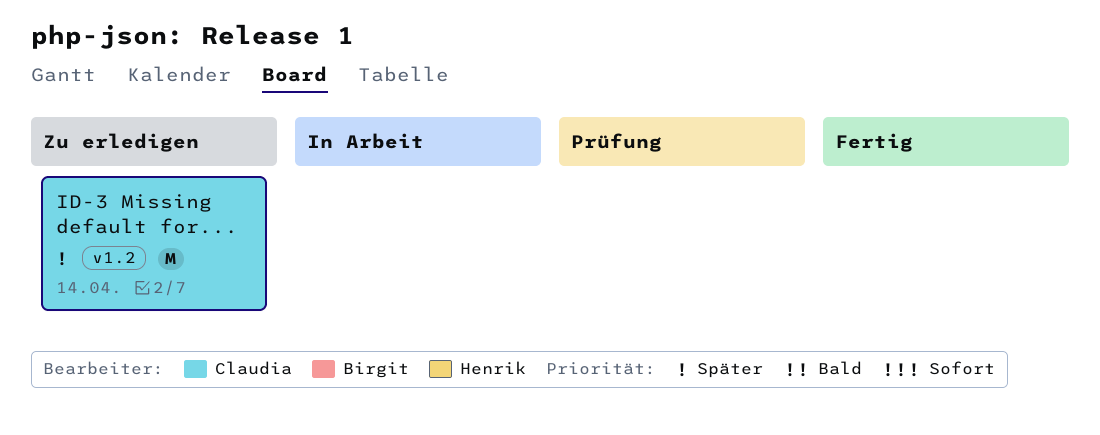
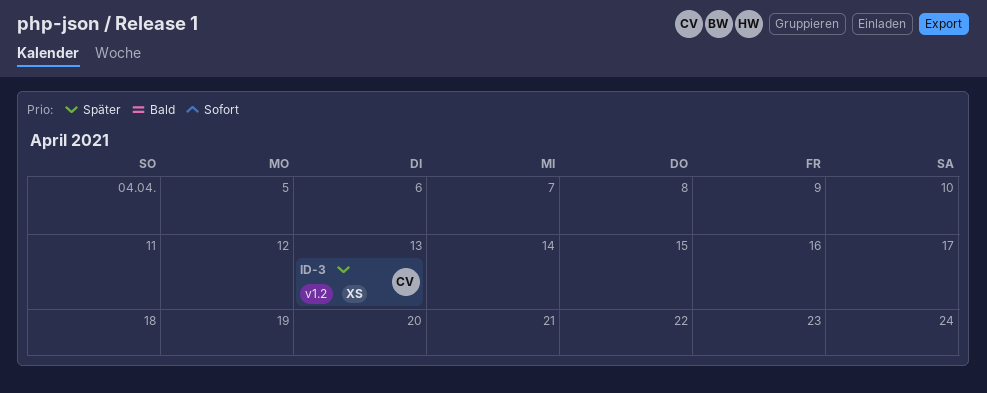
ID-3, estimate: M -> XS
ID-3, due: Apr 14 -> Apr 13

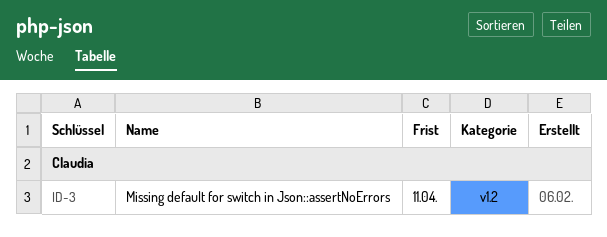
ID-3, due: Apr 13 -> Apr 11

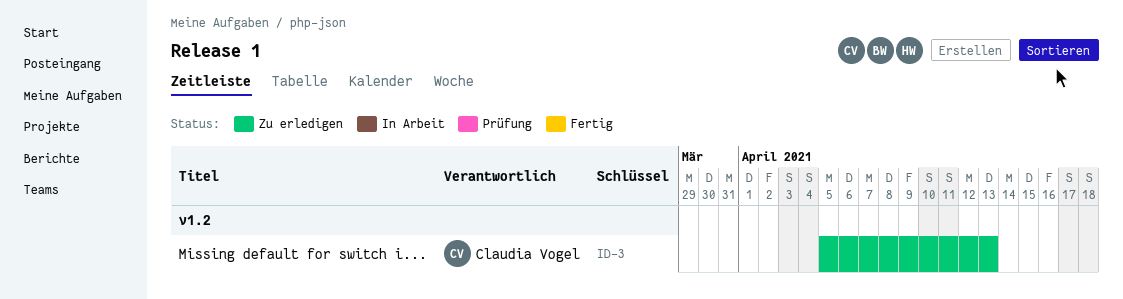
ID-3, due: Apr 11 -> Apr 13

